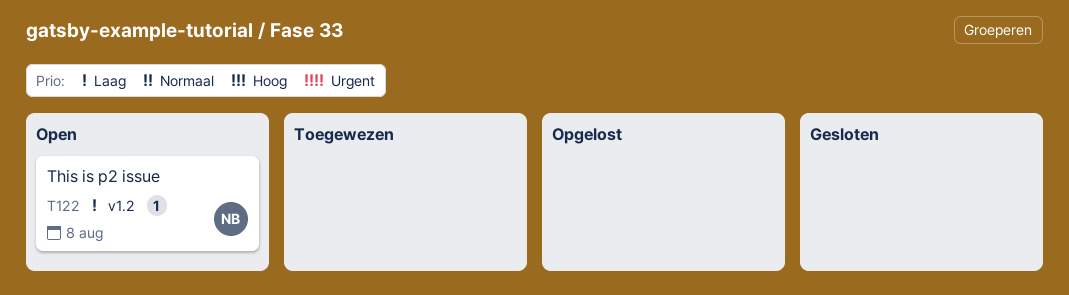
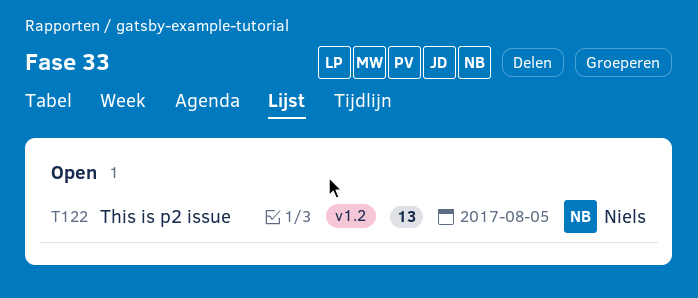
T122, estimate: 1 -> 13
T122, due: Aug 8 -> Aug 5

